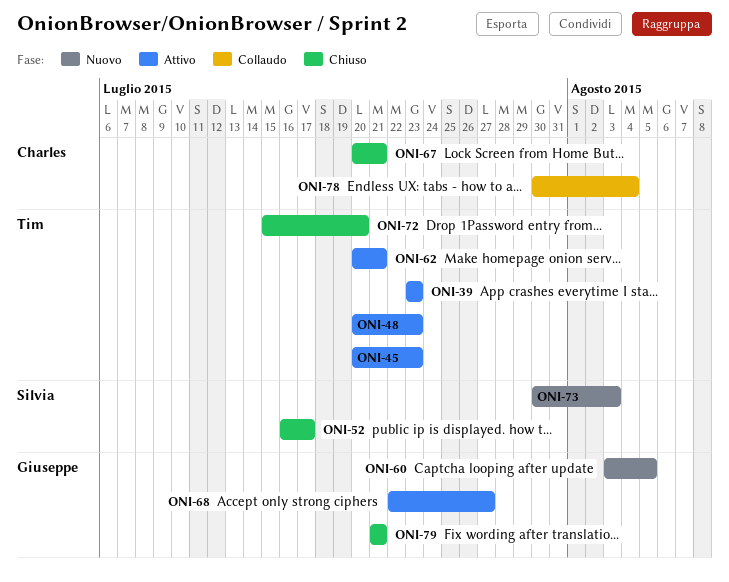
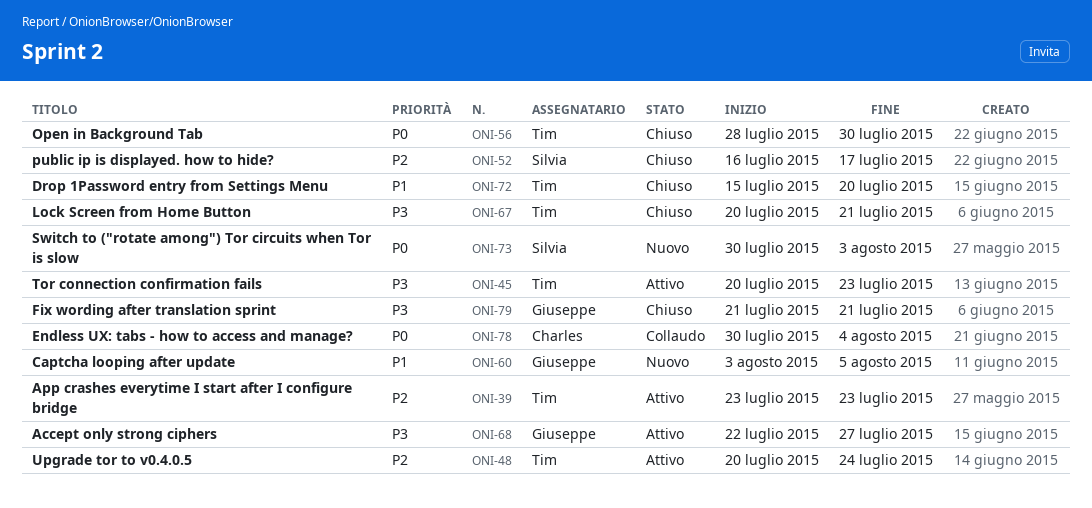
ONI-48, due: Jul 23 -> Jul 24
ONI-56: none -> present
ONI-62: present -> none
ONI-67, owner: Charles -> Tim

